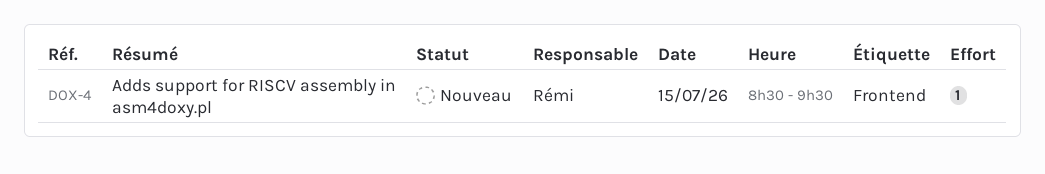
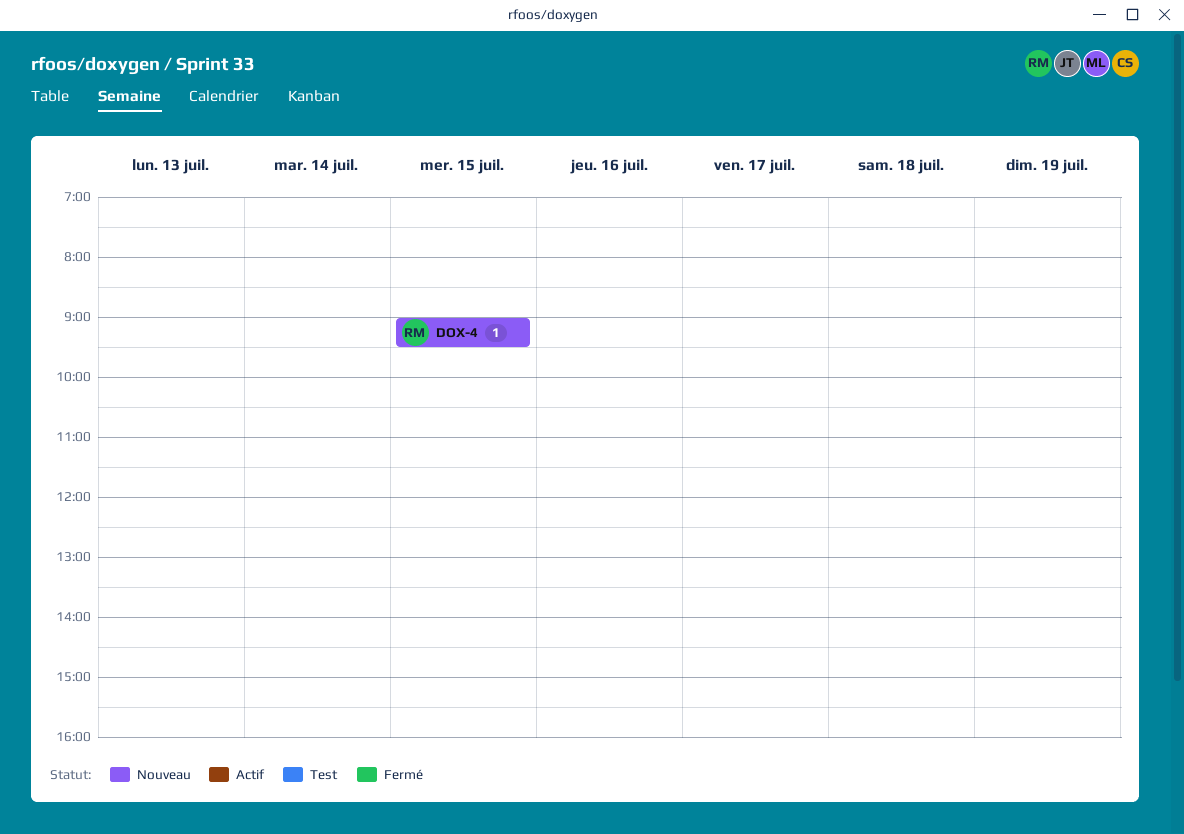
DOX-4, begins: 08:30 -> 09:00

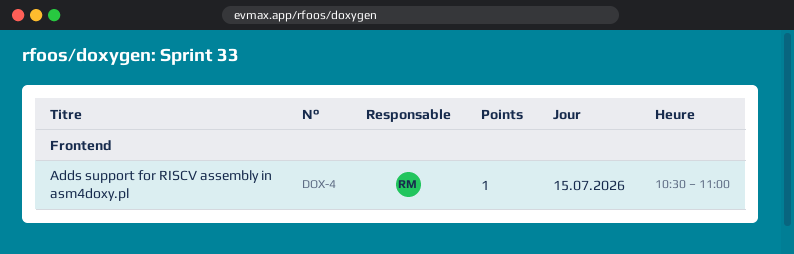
DOX-4, begins: 09:00 -> 10:30
DOX-4, ends: 09:30 -> 11:00

